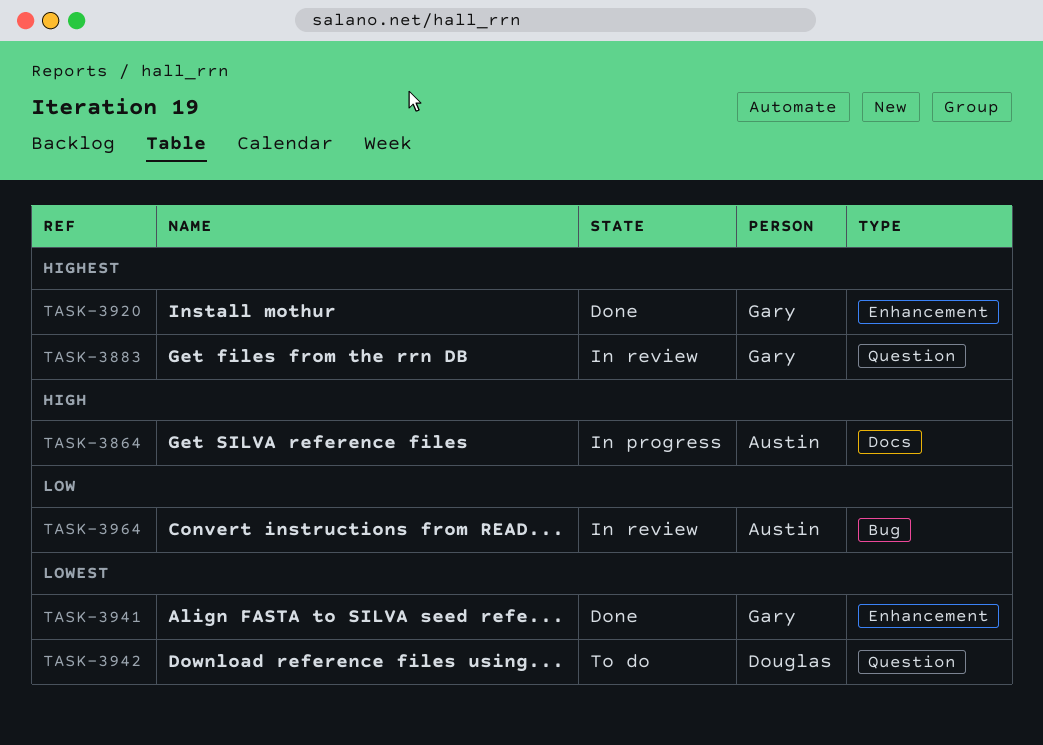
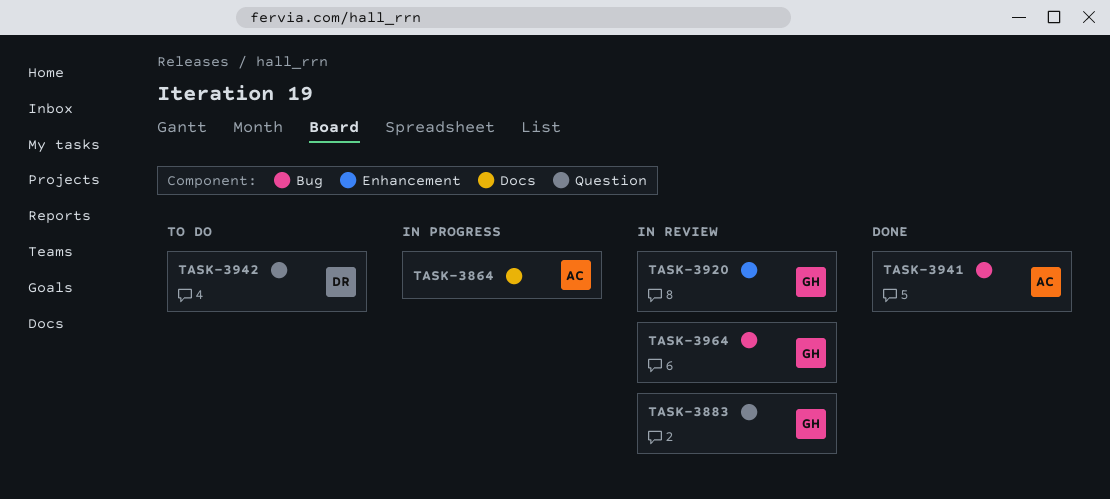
TASK-3920, status: Done -> In review
TASK-3941, owner: Gary -> Austin
TASK-3941, label: Enhancement -> Bug
TASK-3964, owner: Austin -> Gary

